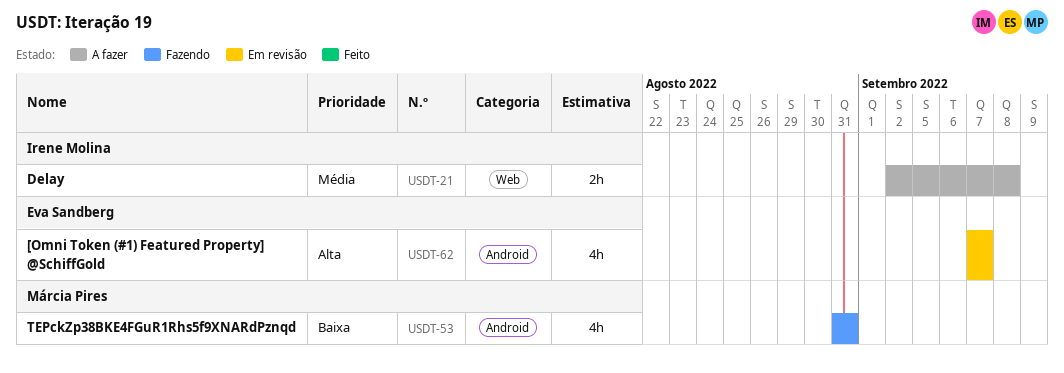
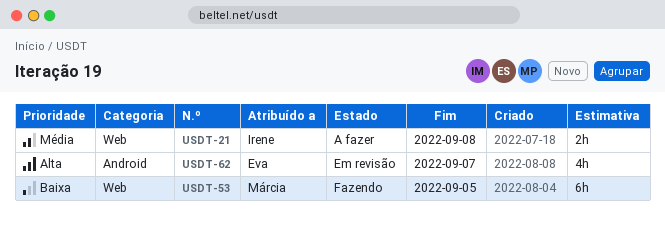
USDT-53, label: Android -> Web
USDT-53, estimate: 4h -> 6h
USDT-53, due: Aug 31 -> Sep 5

